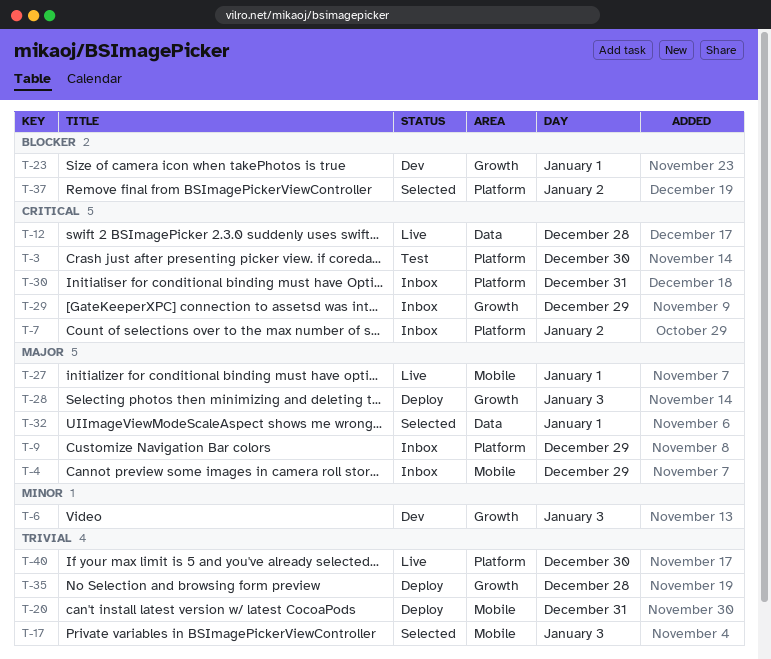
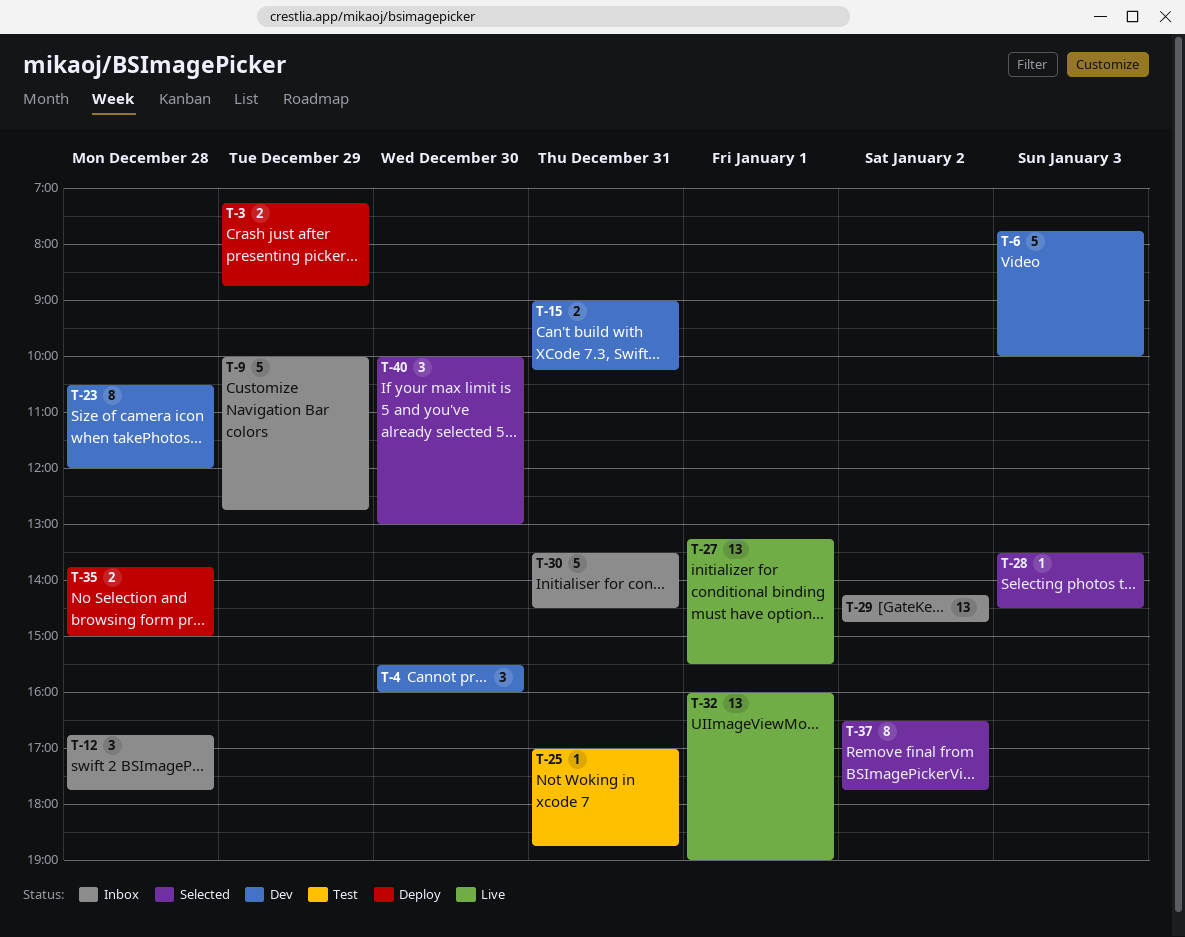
T-3, status: Test -> Deploy
T-3, day: Dec 30 -> Dec 29
T-4, status: Inbox -> Dev
T-4, day: Dec 29 -> Dec 30
T-7: present -> none
T-12, status: Live -> Inbox
T-15: none -> present
T-17: present -> none
T-20: present -> none
T-23, day: Jan 1 -> Dec 28
T-25: none -> present
T-28, status: Deploy -> Selected
T-29, day: Dec 29 -> Jan 2
T-32, status: Selected -> Live
T-40, status: Live -> Selected

